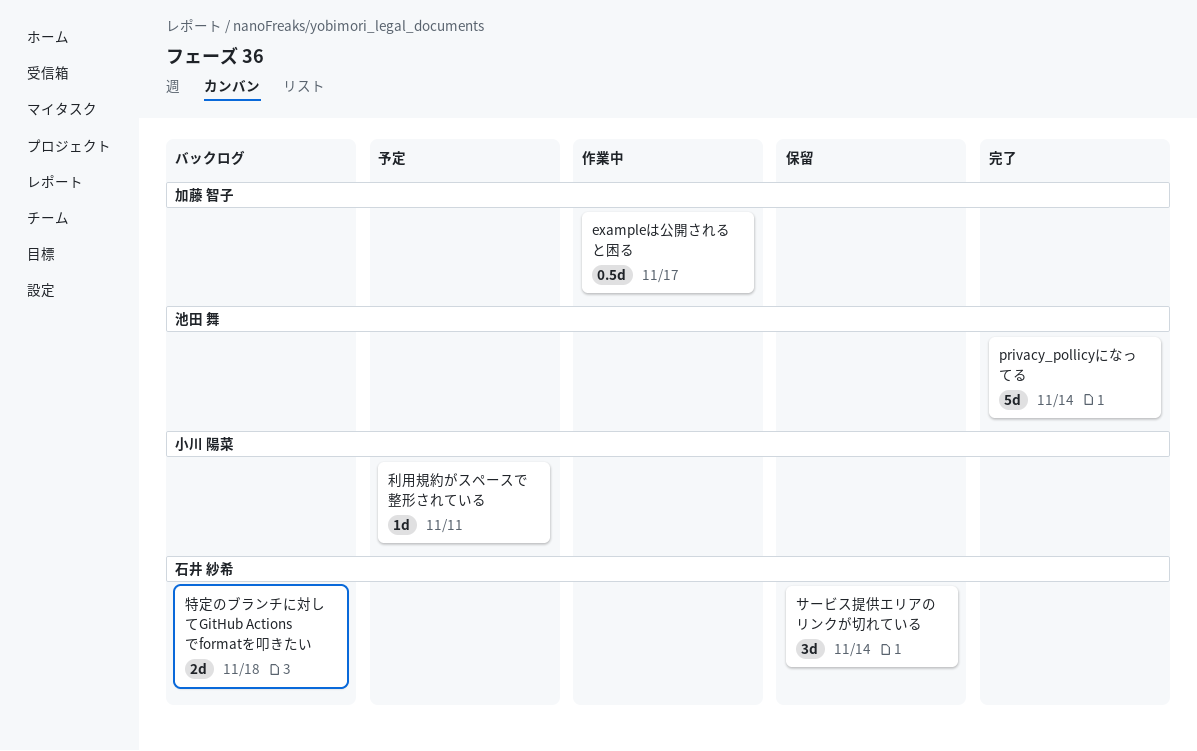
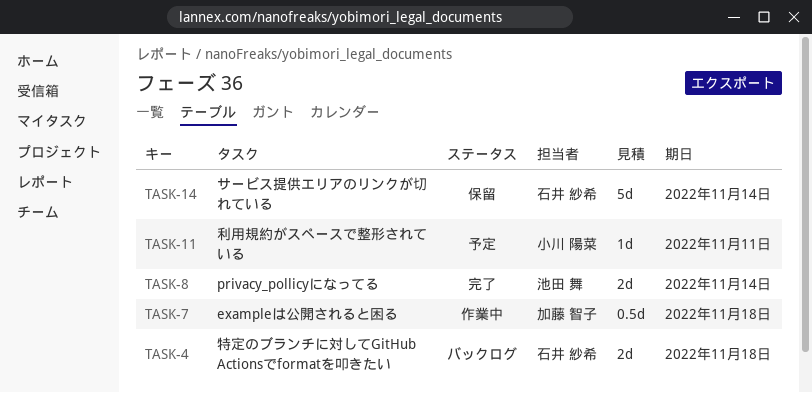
exampleは公開されると困る, due: Nov 17 -> Nov 18
privacy_pollicyになってる, estimate: 5d -> 2d
サービス提供エリアのリンクが切れている, estimate: 3d -> 5d

